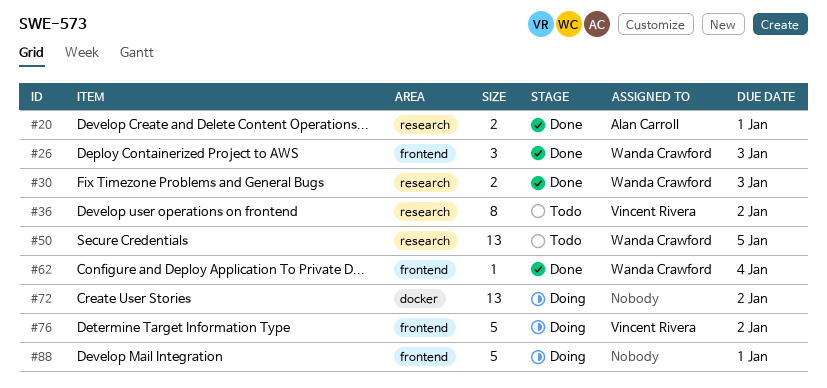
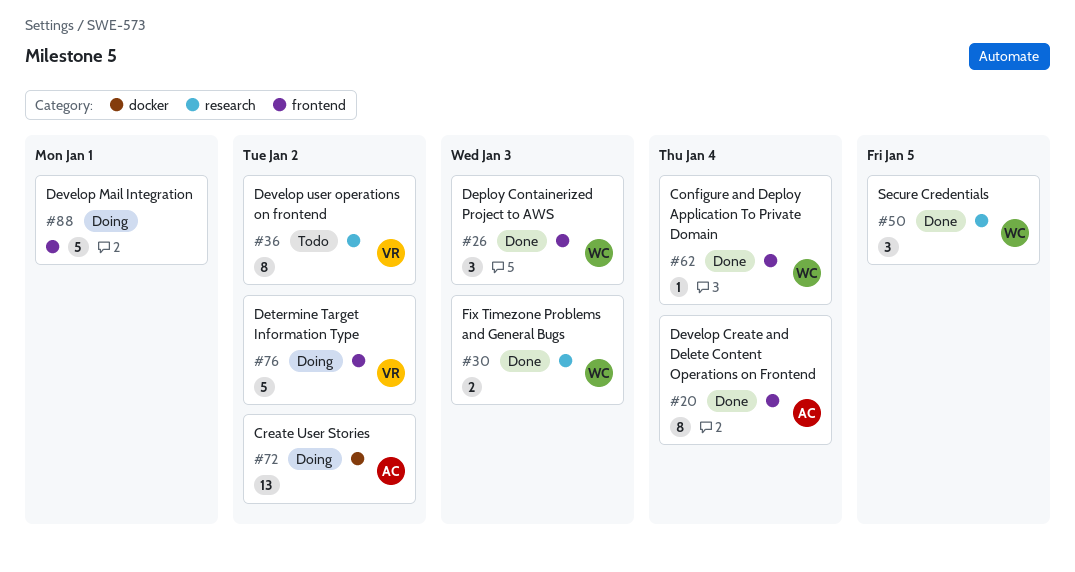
#20, label: research -> frontend
#20, estimate: 2 -> 8
#20, due: Jan 1 -> Jan 4
#50, status: Todo -> Done
#50, estimate: 13 -> 3
#72, owner: none -> Alan Carroll

